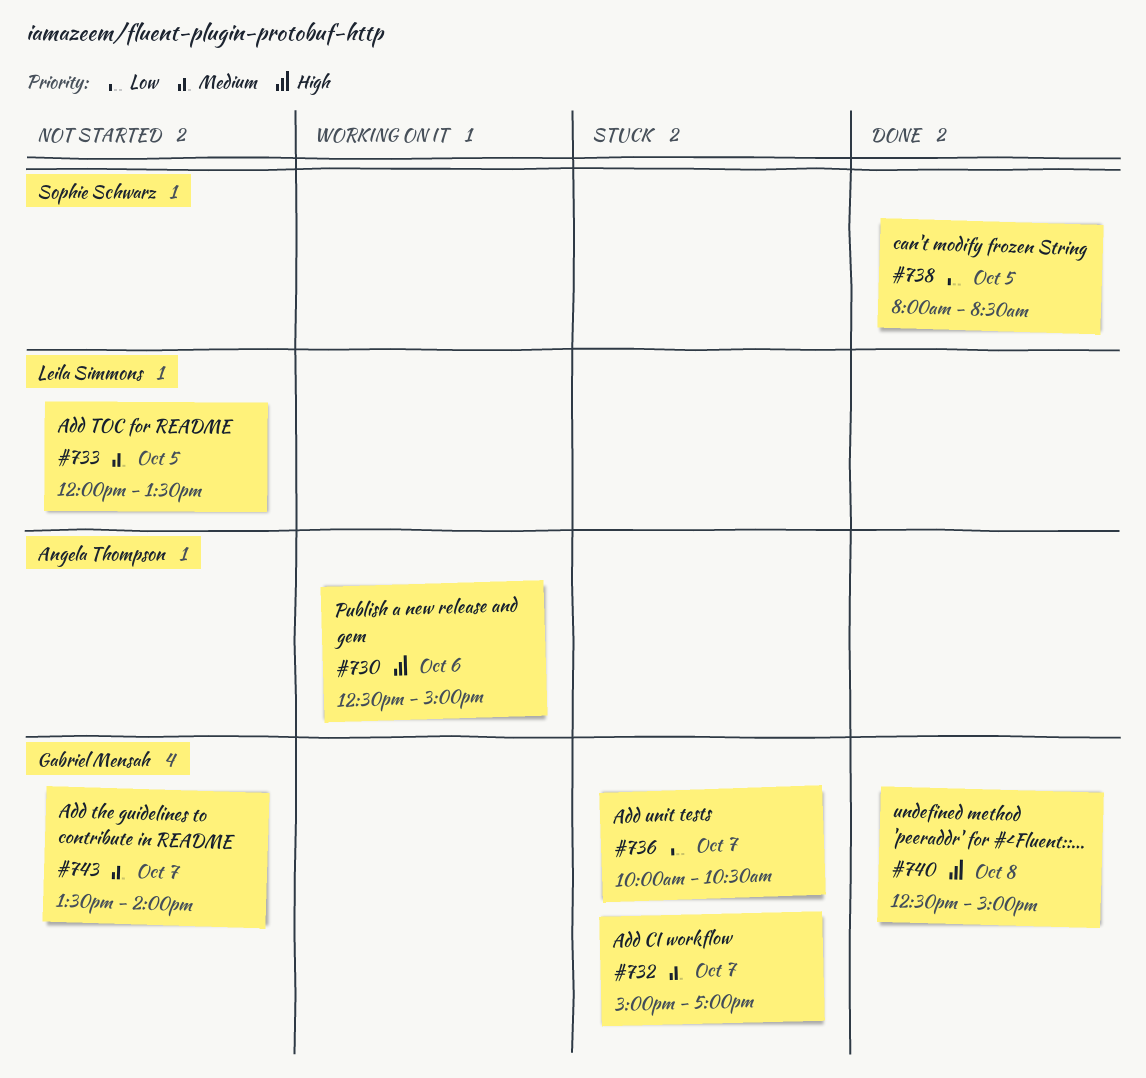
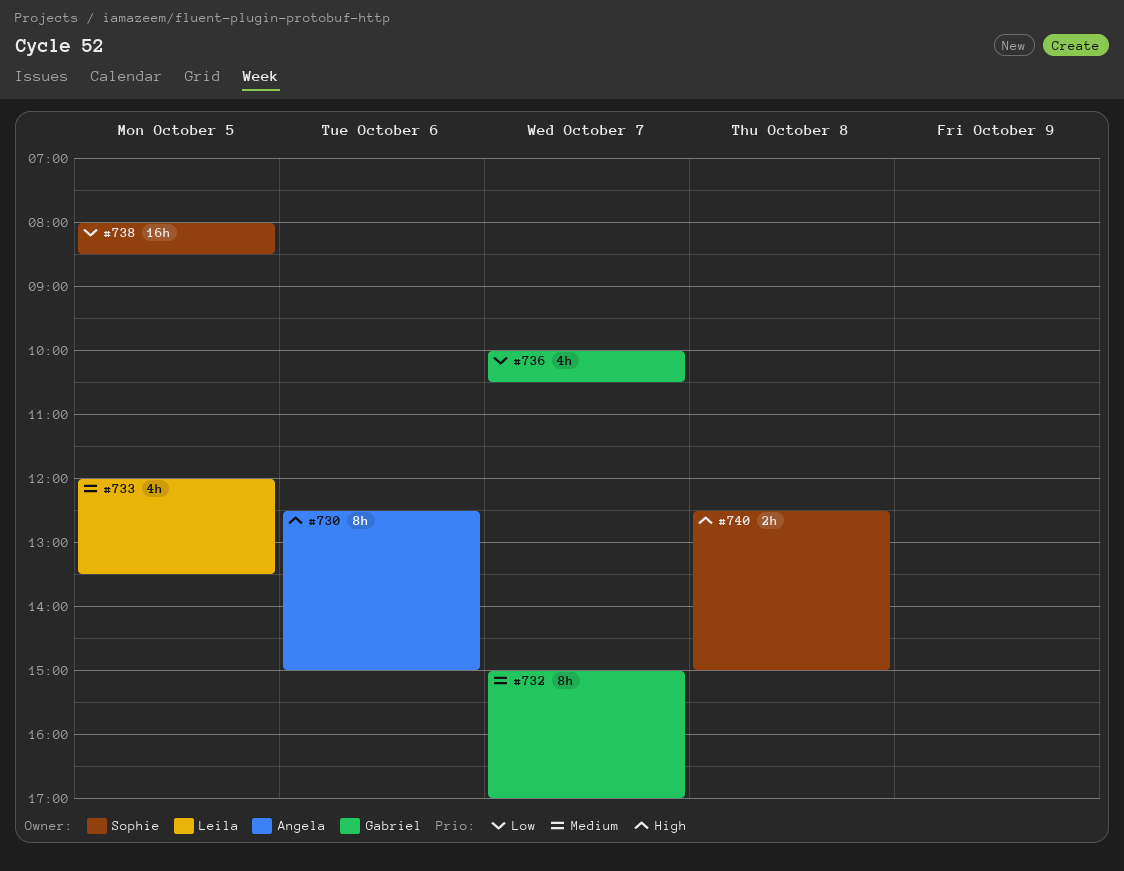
#740, owner: Gabriel Mensah -> Sophie Schwarz
#743: present -> none

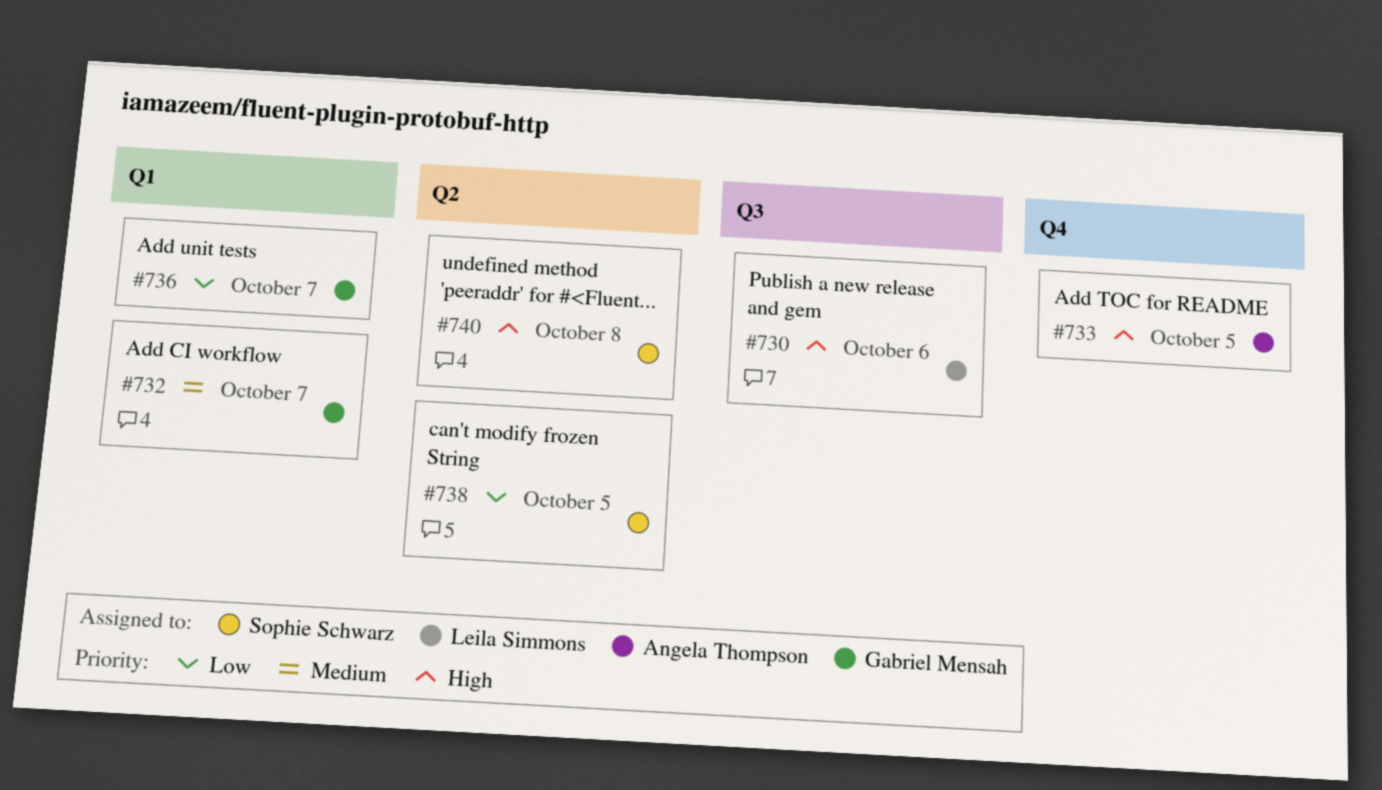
#730, owner: Angela Thompson -> Leila Simmons
#733, owner: Leila Simmons -> Angela Thompson
#733, priority: Medium -> High

